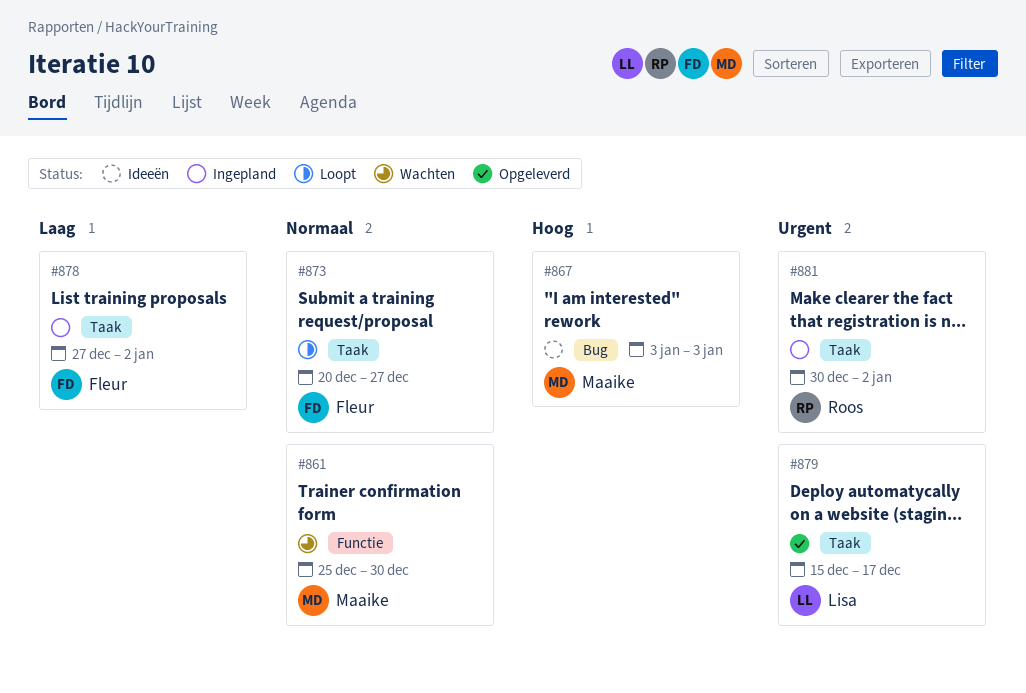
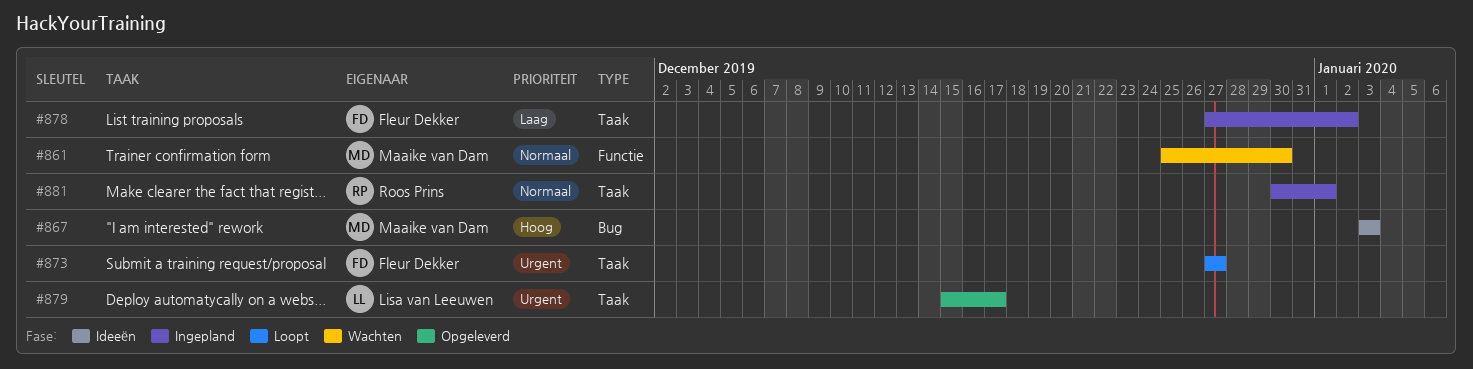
#873, priority: Normaal -> Urgent
#873, start: Dec 20 -> Dec 27
#881, priority: Urgent -> Normaal
#881, due: Jan 2 -> Jan 1

